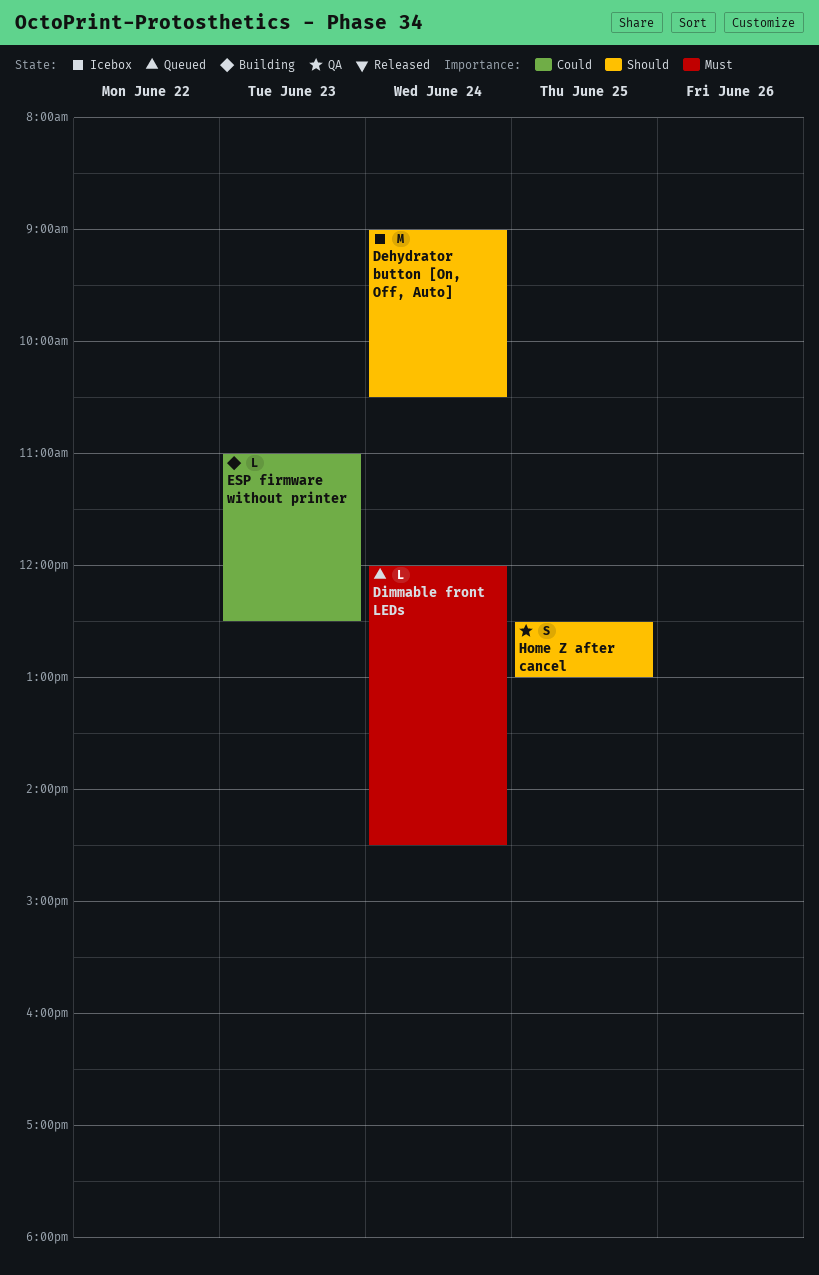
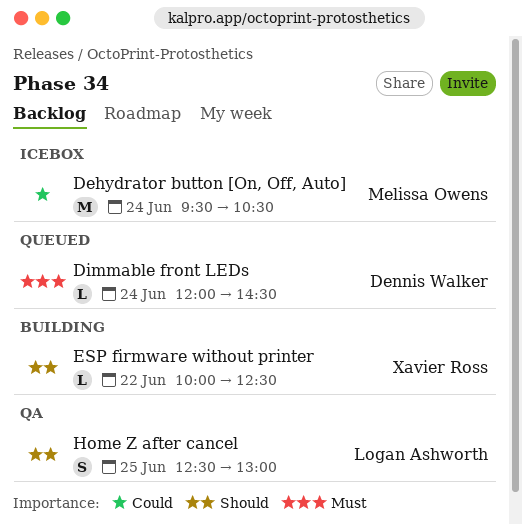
Dehydrator button [On, Off, Auto], priority: Should -> Could
Dehydrator button [On, Off, Auto], begins: 09:00 -> 09:30
ESP firmware without printer, priority: Could -> Should
ESP firmware without printer, day: Jun 23 -> Jun 22
ESP firmware without printer, begins: 11:00 -> 10:00

